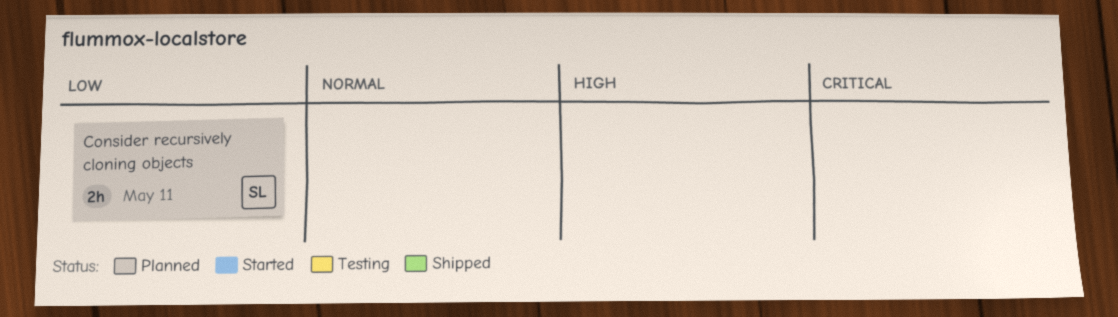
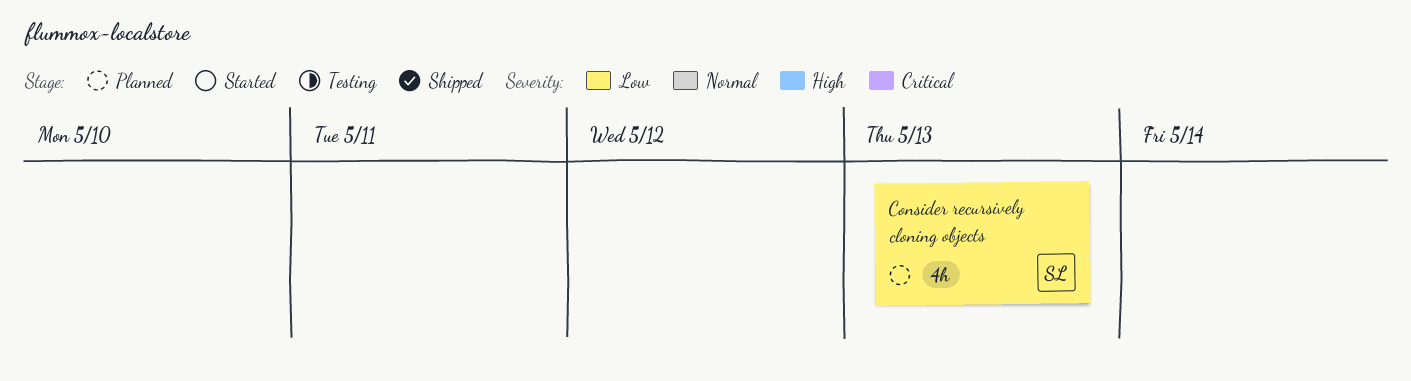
Consider recursively cloning objects, estimate: 2h -> 4h
Consider recursively cloning objects, due: May 11 -> May 13

